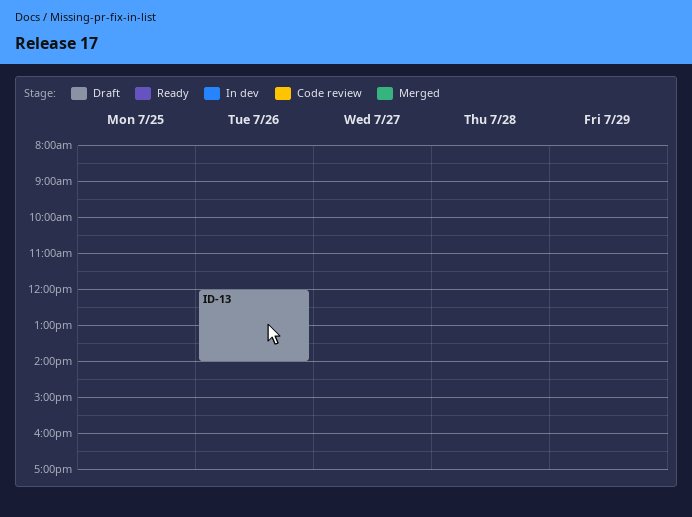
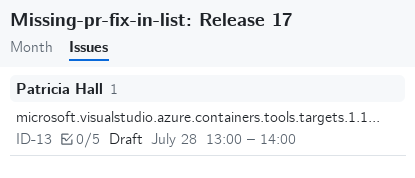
ID-13, day: Jul 26 -> Jul 28
ID-13, begins: 12:00 -> 13:00

